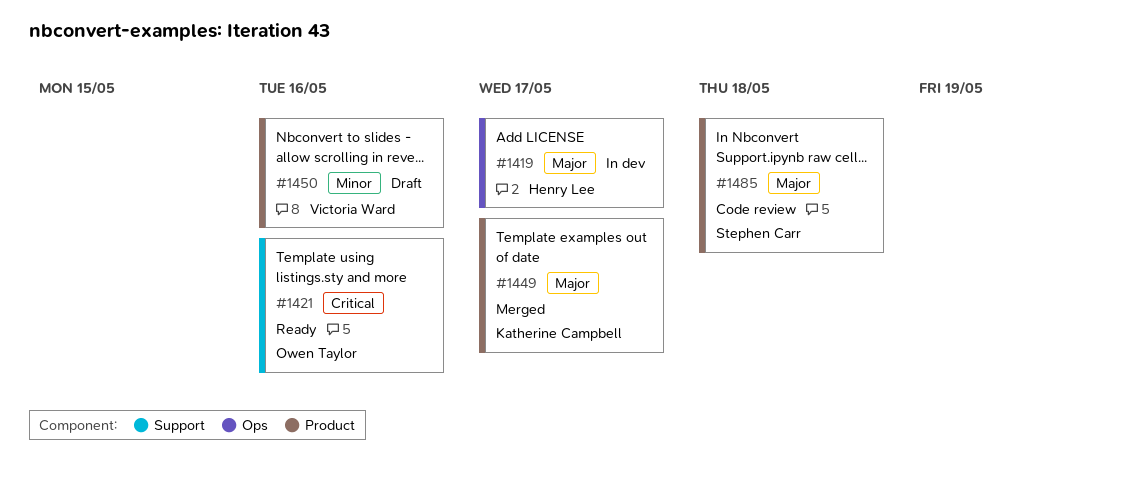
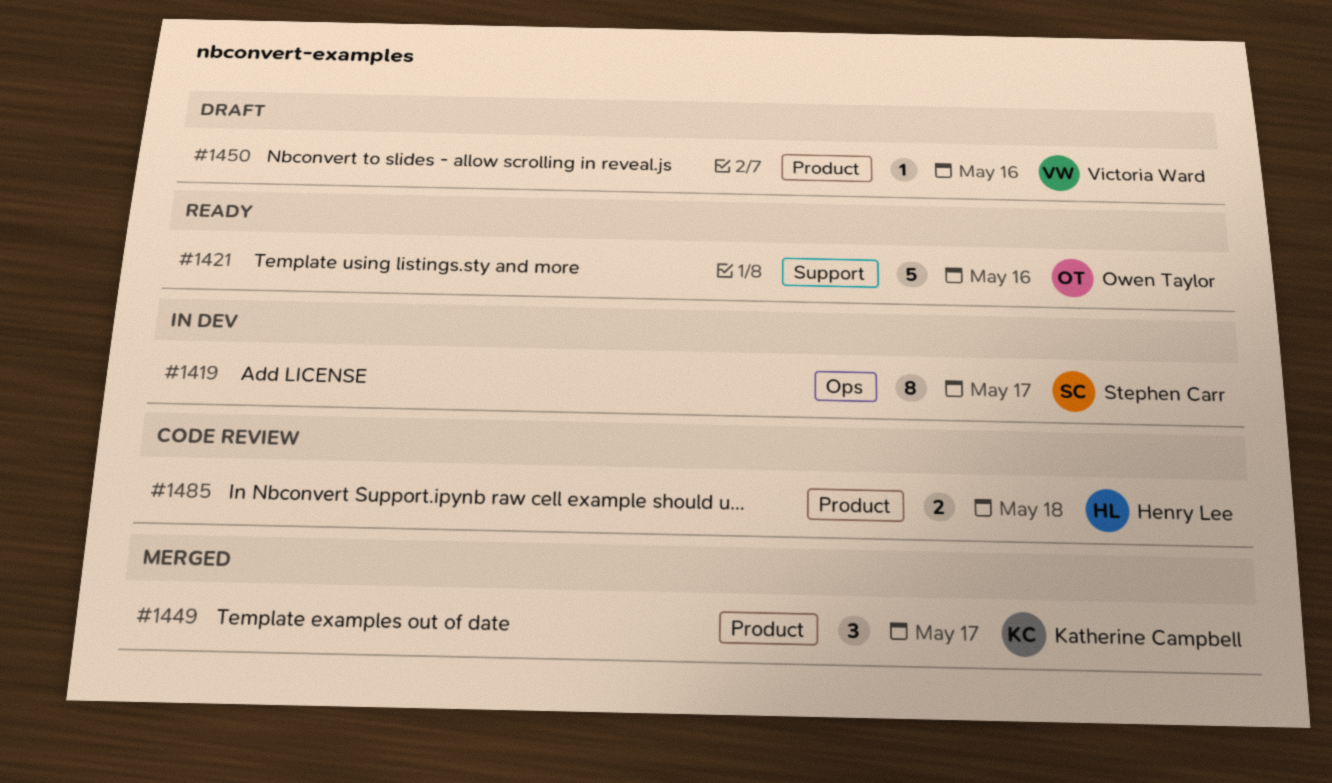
#1419, owner: Henry Lee -> Stephen Carr
#1485, owner: Stephen Carr -> Henry Lee

